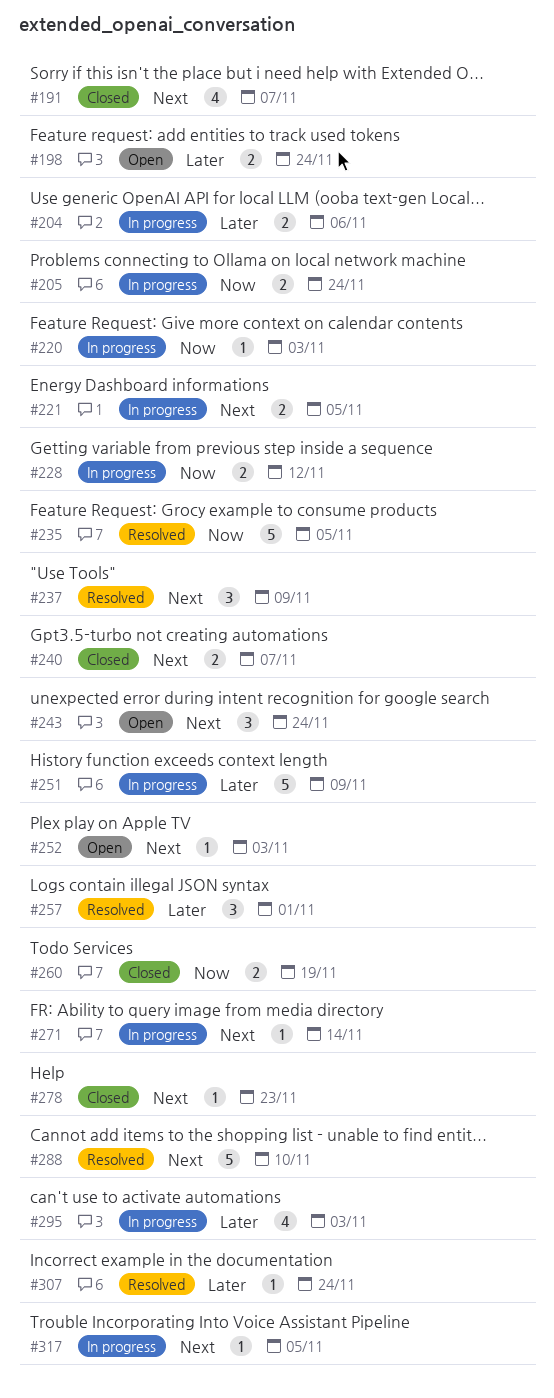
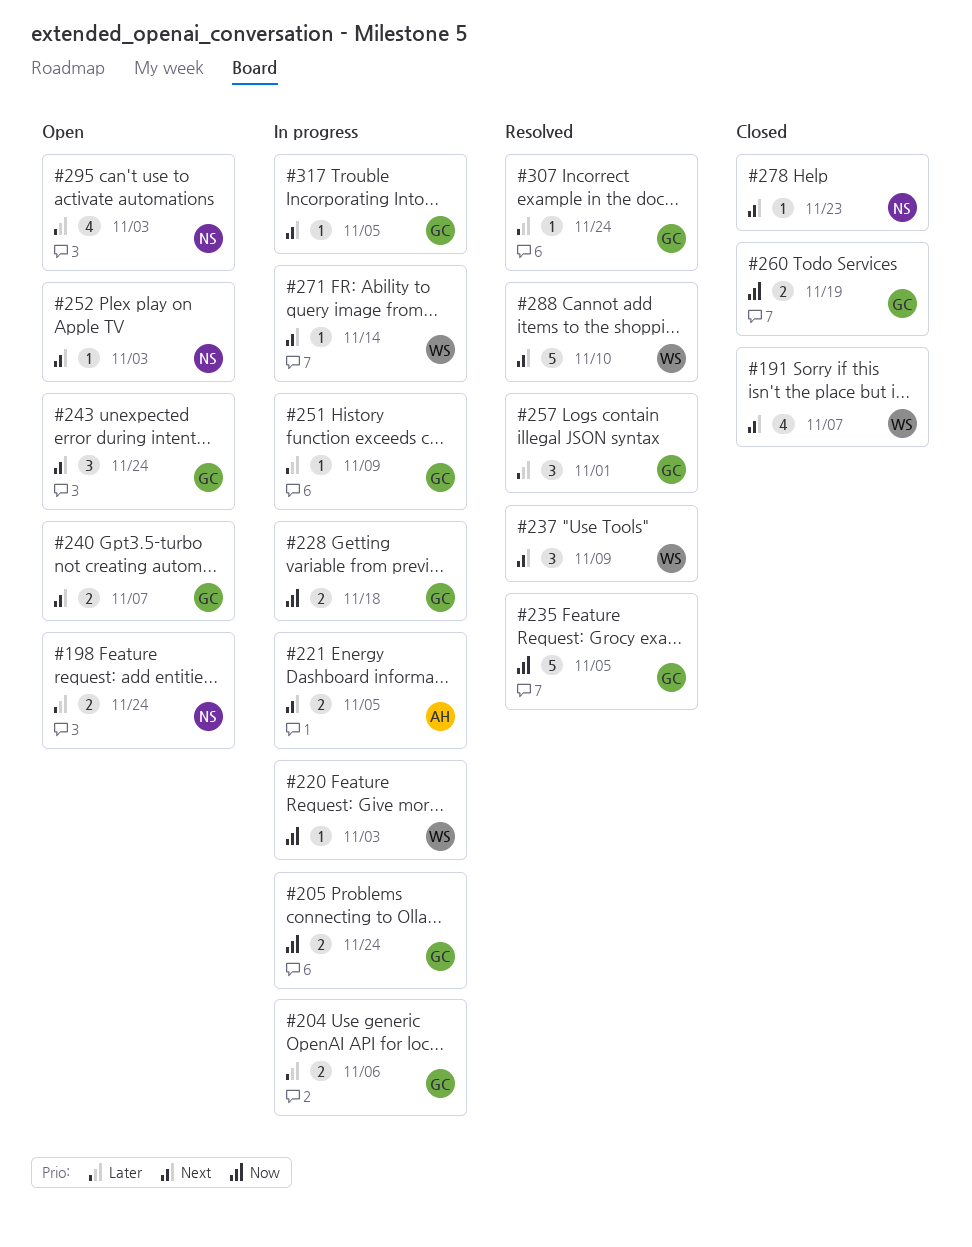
#228, due: Nov 12 -> Nov 18
#240, status: Closed -> Open
#251, estimate: 5 -> 1
#295, status: In progress -> Open

